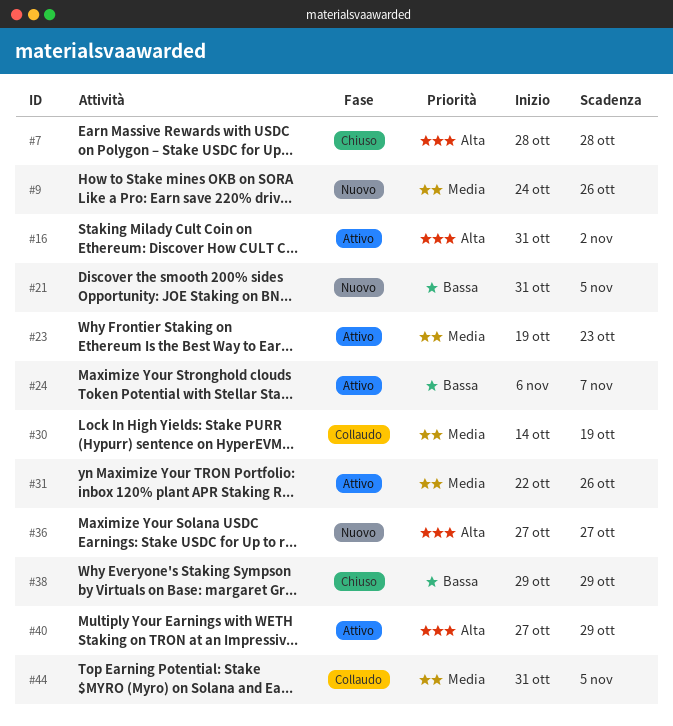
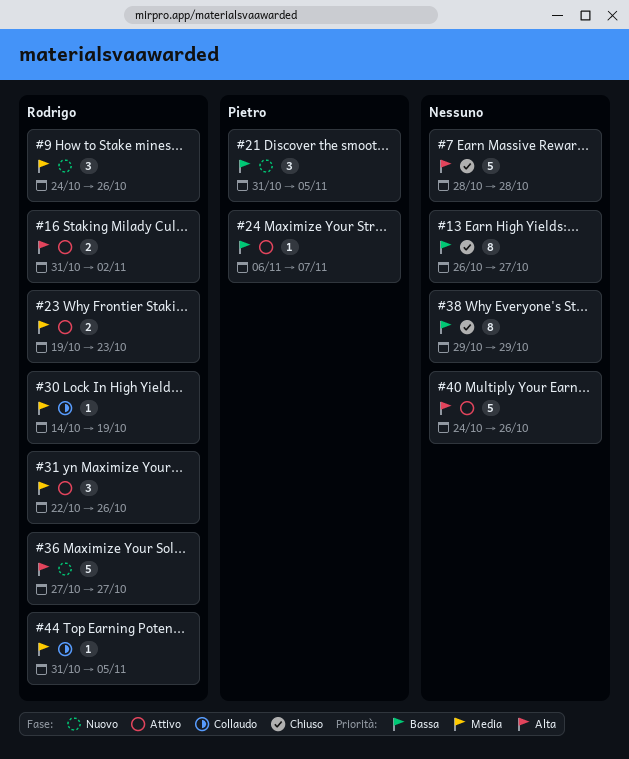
#13: none -> present
#40, start: Oct 27 -> Oct 24
#40, due: Oct 29 -> Oct 26

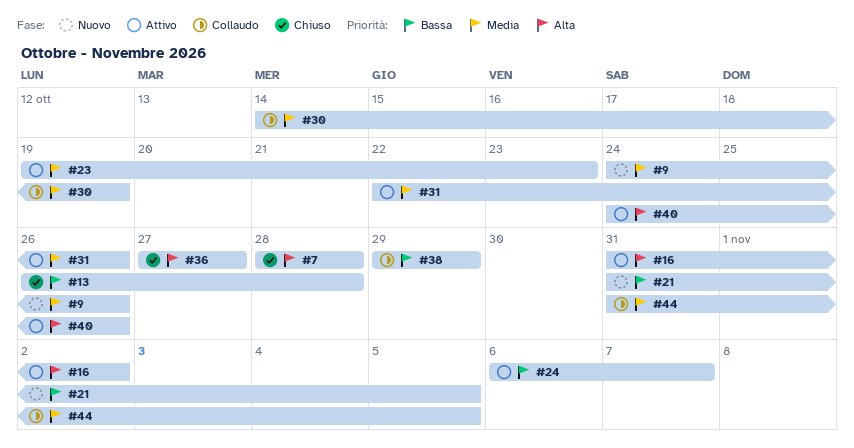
#13, due: Oct 27 -> Oct 28
#36, status: Nuovo -> Chiuso
#38, status: Chiuso -> Collaudo

